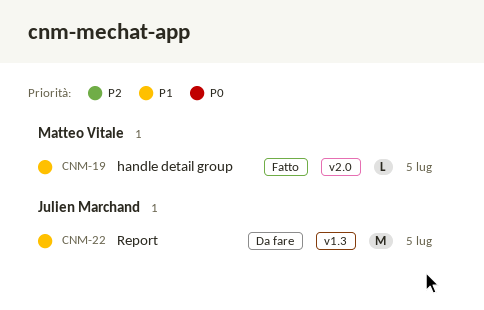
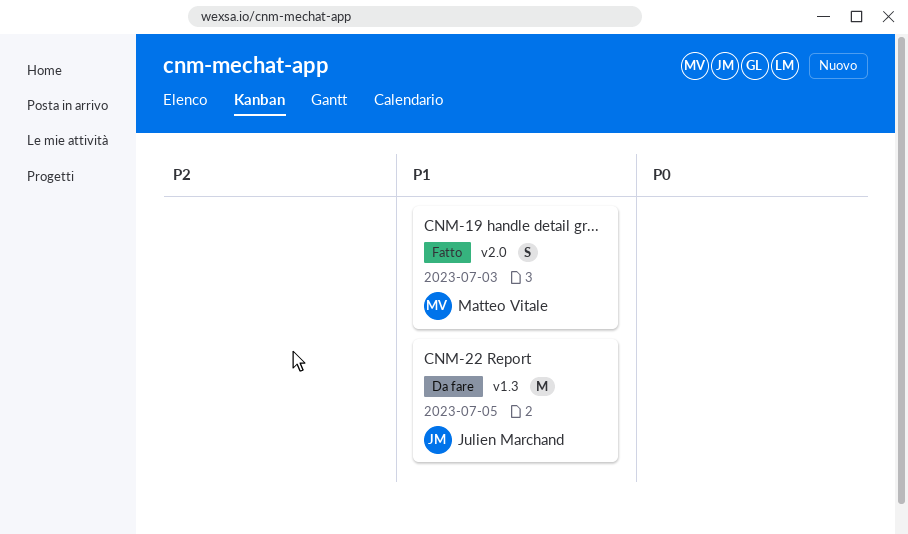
CNM-19, estimate: L -> S
CNM-19, due: Jul 5 -> Jul 3

